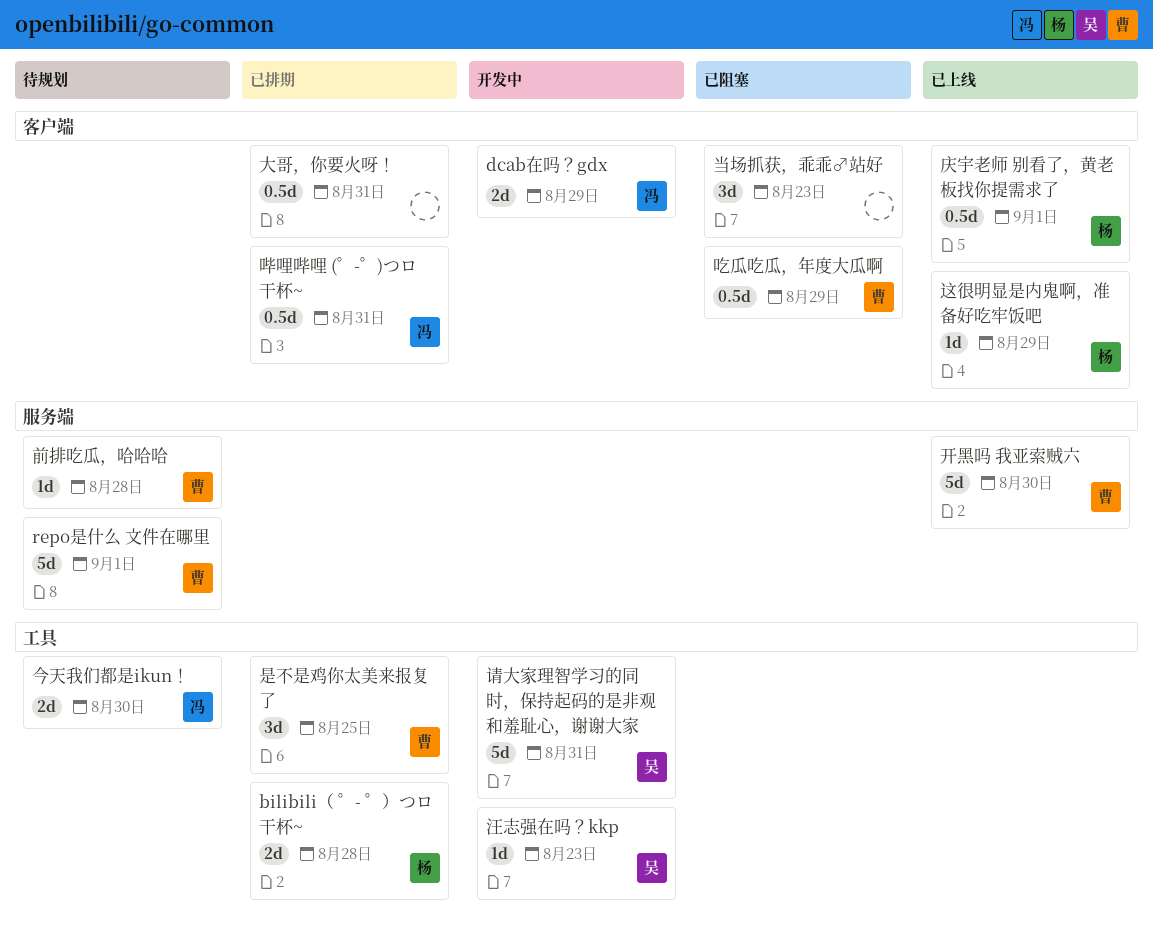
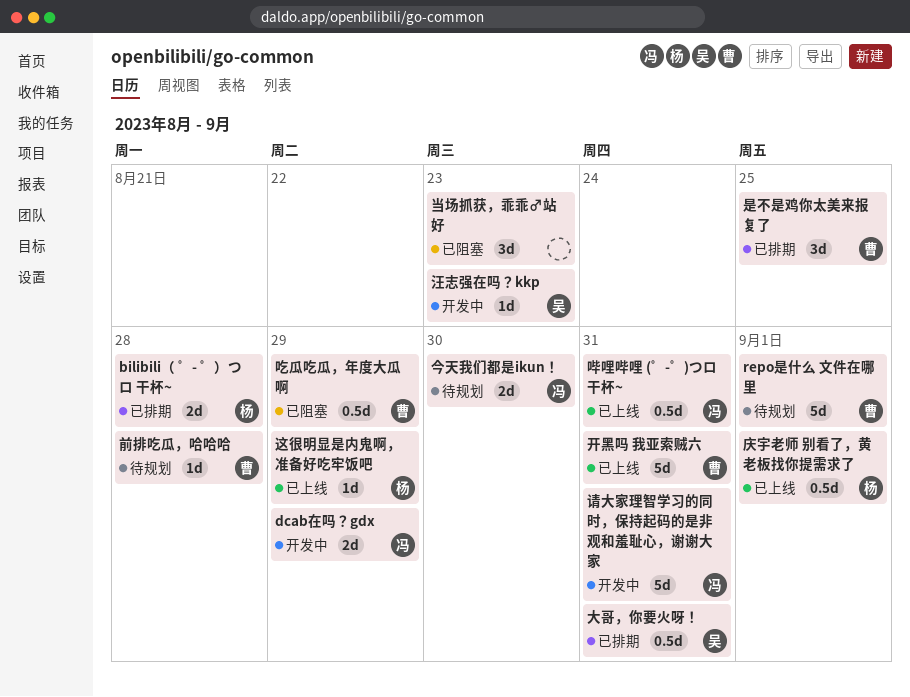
哔哩哔哩 (゜-゜)つロ 干杯~, status: 已排期 -> 已上线
大哥，你要火呀！, owner: none -> 吴
开黑吗 我亚索贼六, due: Aug 30 -> Aug 31
请大家理智学习的同时，保持起码的是非观和羞耻心，谢谢大家, owner: 吴 -> 冯

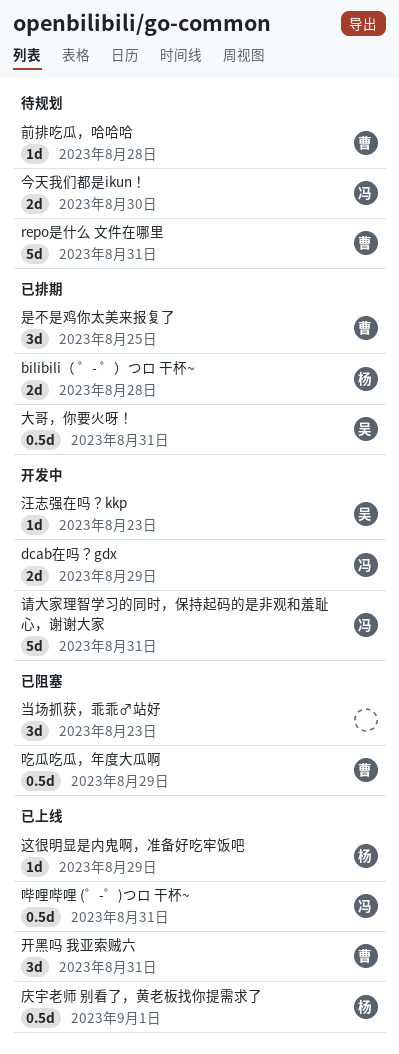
repo是什么 文件在哪里, due: Sep 1 -> Aug 31
开黑吗 我亚索贼六, estimate: 5d -> 3d

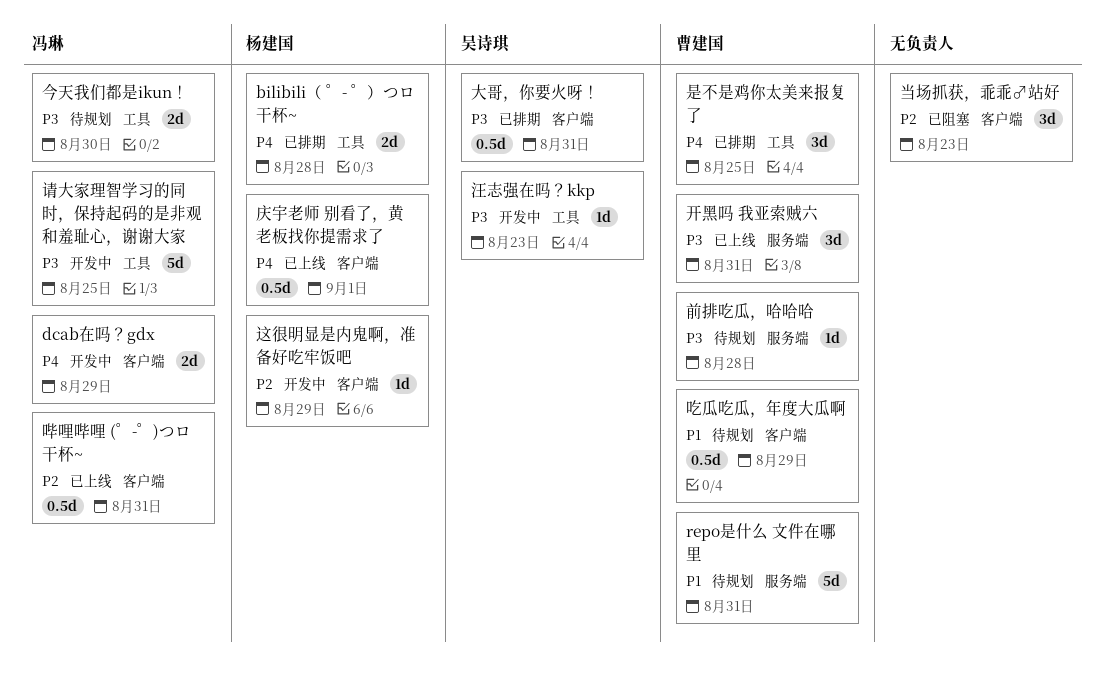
吃瓜吃瓜，年度大瓜啊, status: 已阻塞 -> 待规划
请大家理智学习的同时，保持起码的是非观和羞耻心，谢谢大家, due: Aug 31 -> Aug 25
这很明显是内鬼啊，准备好吃牢饭吧, status: 已上线 -> 开发中

